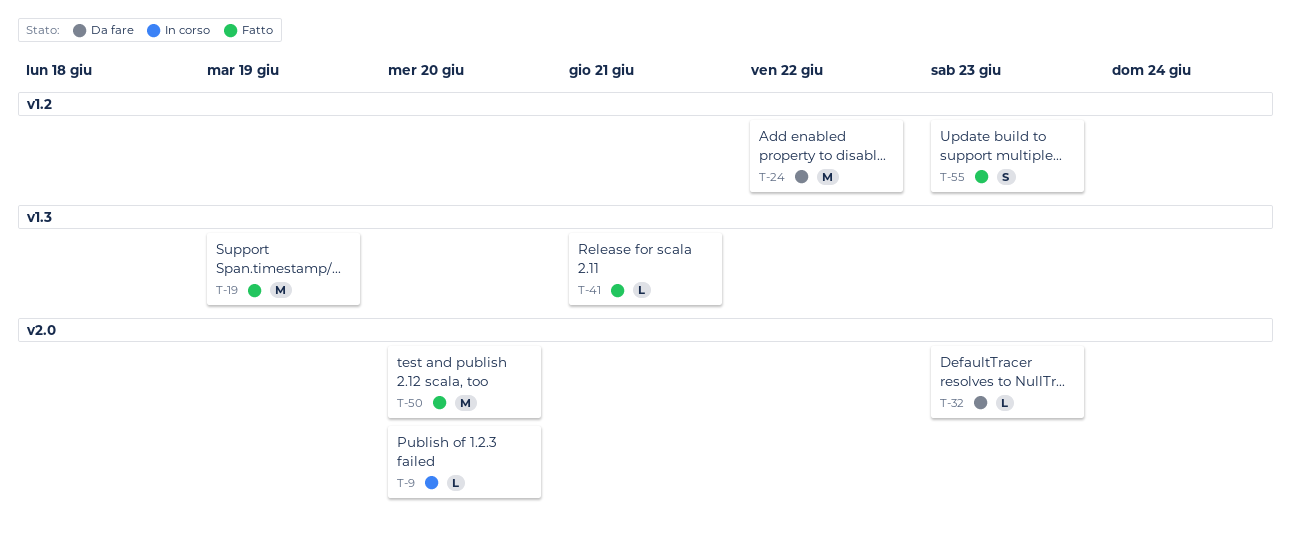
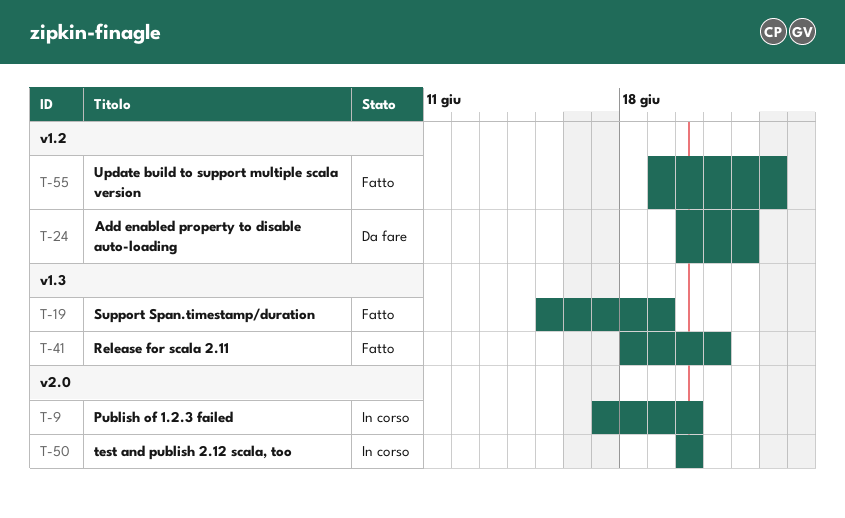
T-32: present -> none
T-50, status: Fatto -> In corso

